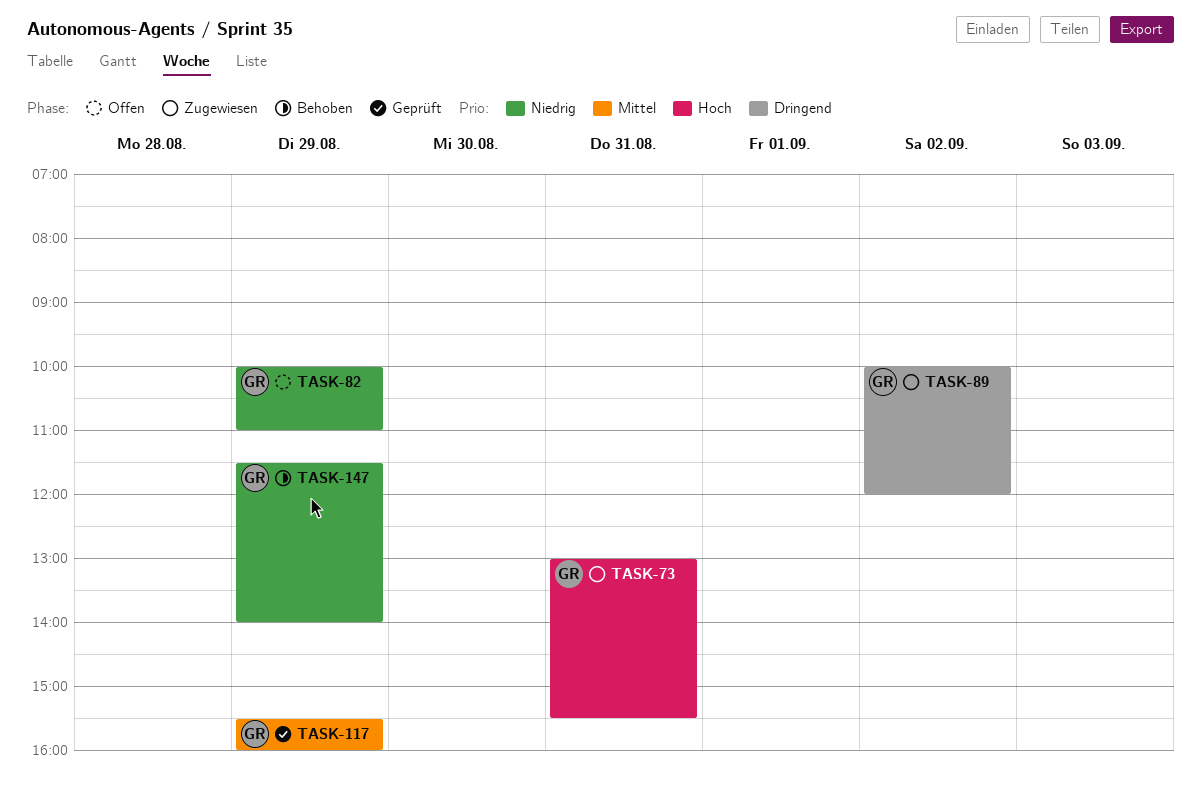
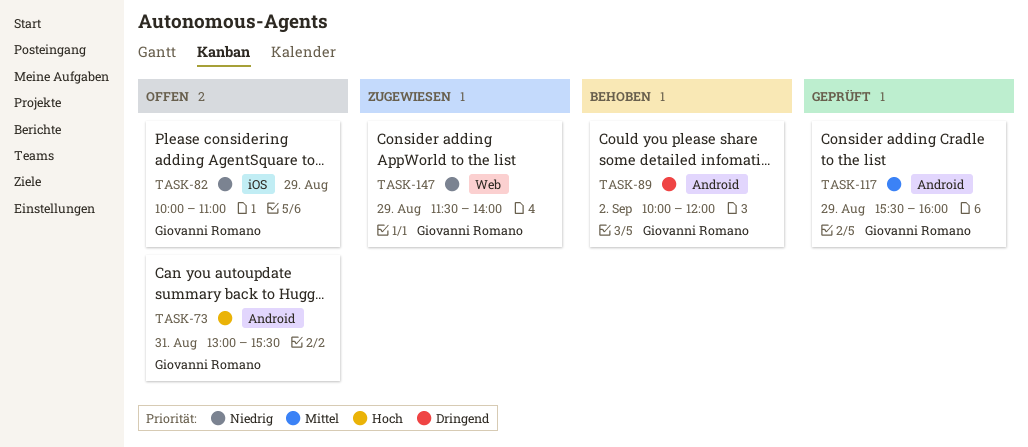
TASK-73, status: Zugewiesen -> Offen
TASK-89, status: Zugewiesen -> Behoben
TASK-147, status: Behoben -> Zugewiesen

